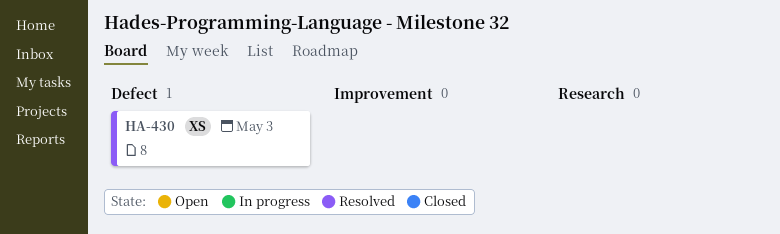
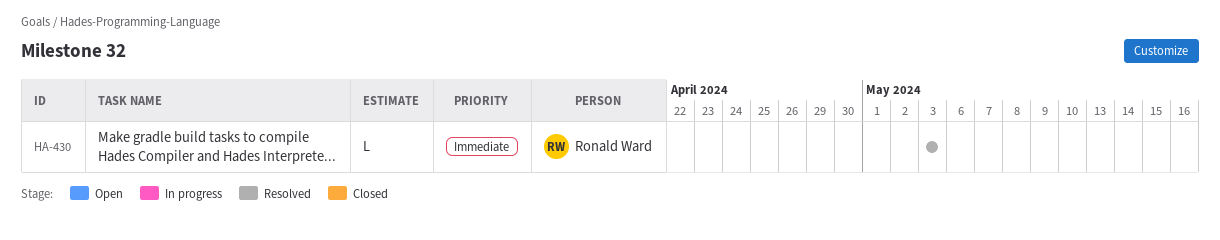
HA-430, estimate: XS -> L

